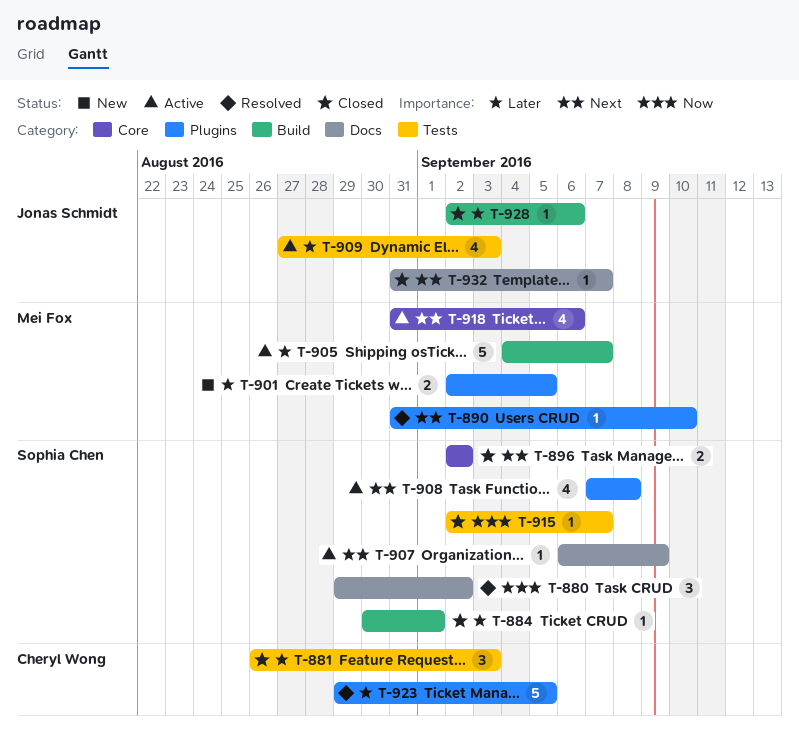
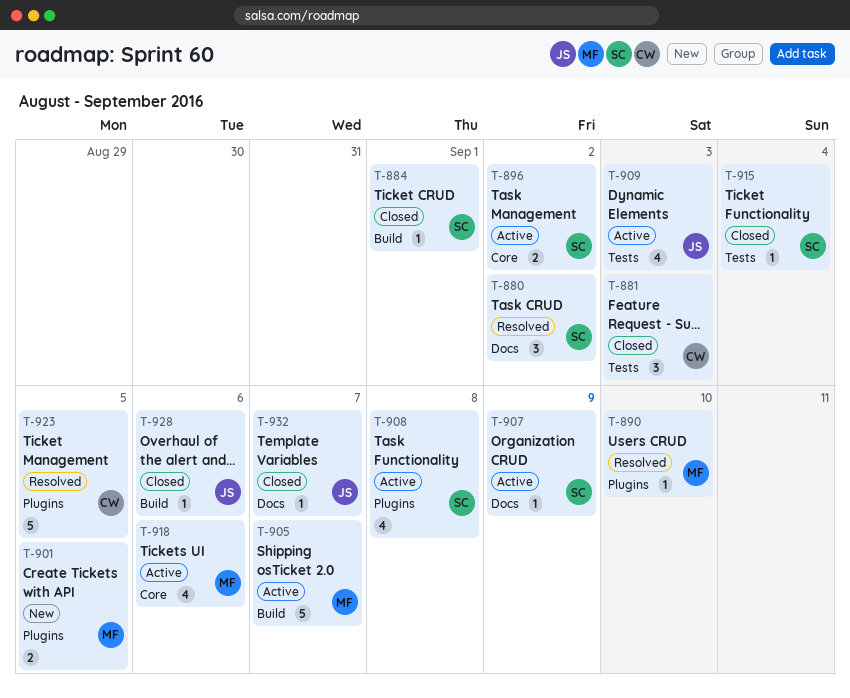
T-896, status: Closed -> Active
T-915, due: Sep 7 -> Sep 4

